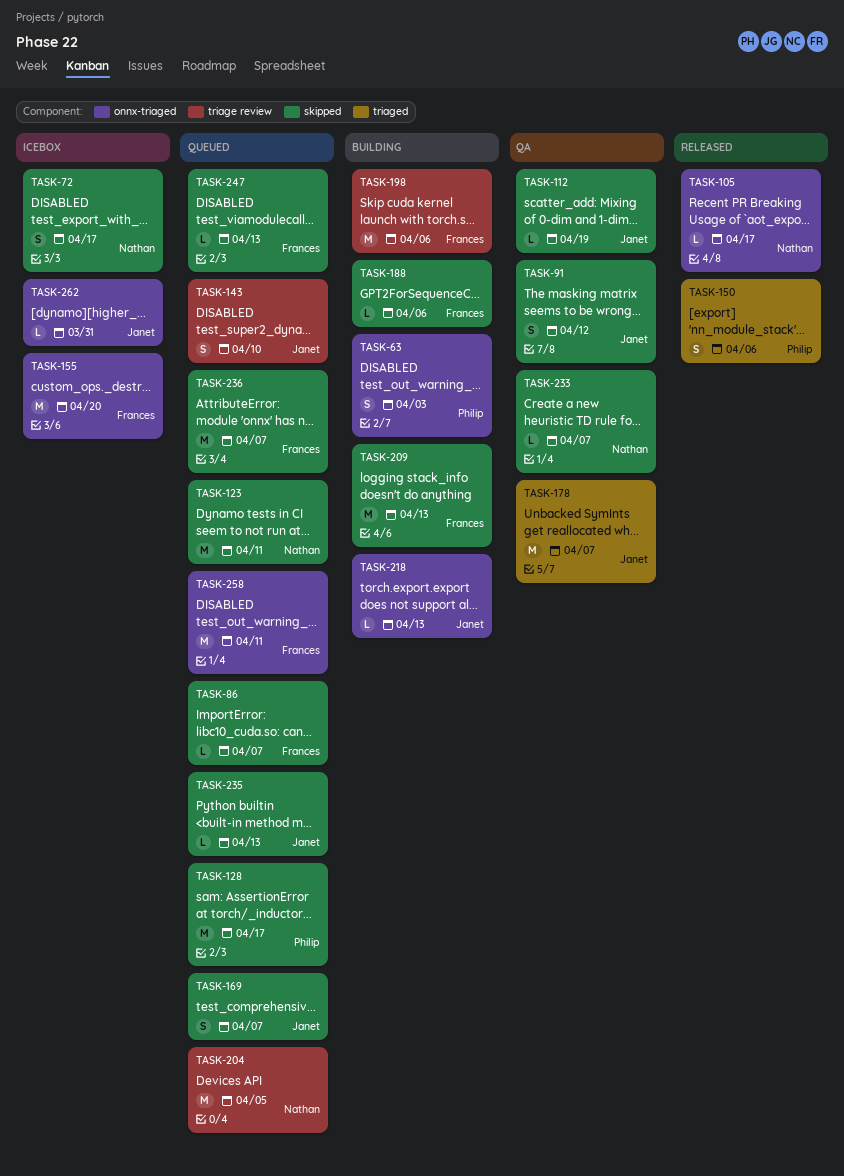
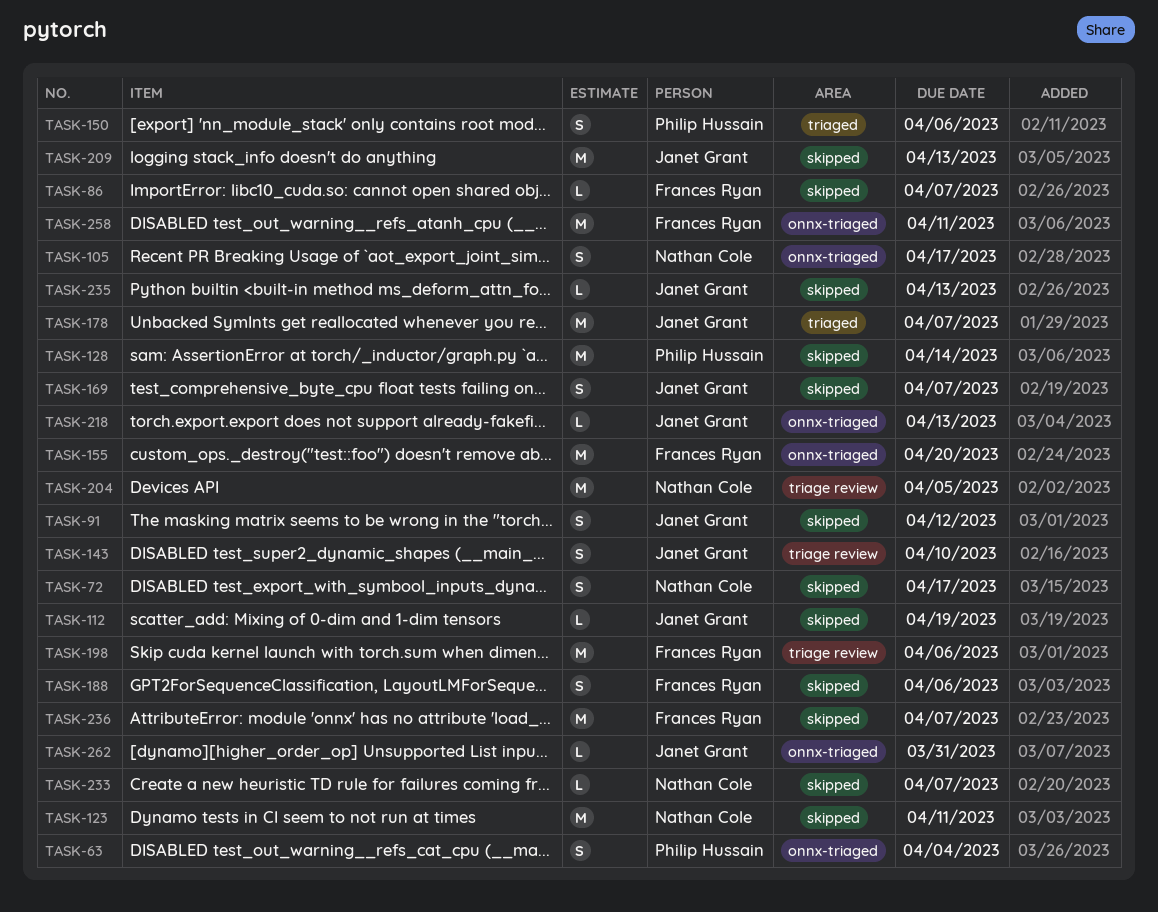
TASK-63, due: Apr 3 -> Apr 4
TASK-105, estimate: L -> S
TASK-128, due: Apr 17 -> Apr 14
TASK-188, estimate: L -> S
TASK-209, owner: Frances Ryan -> Janet Grant
TASK-247: present -> none

